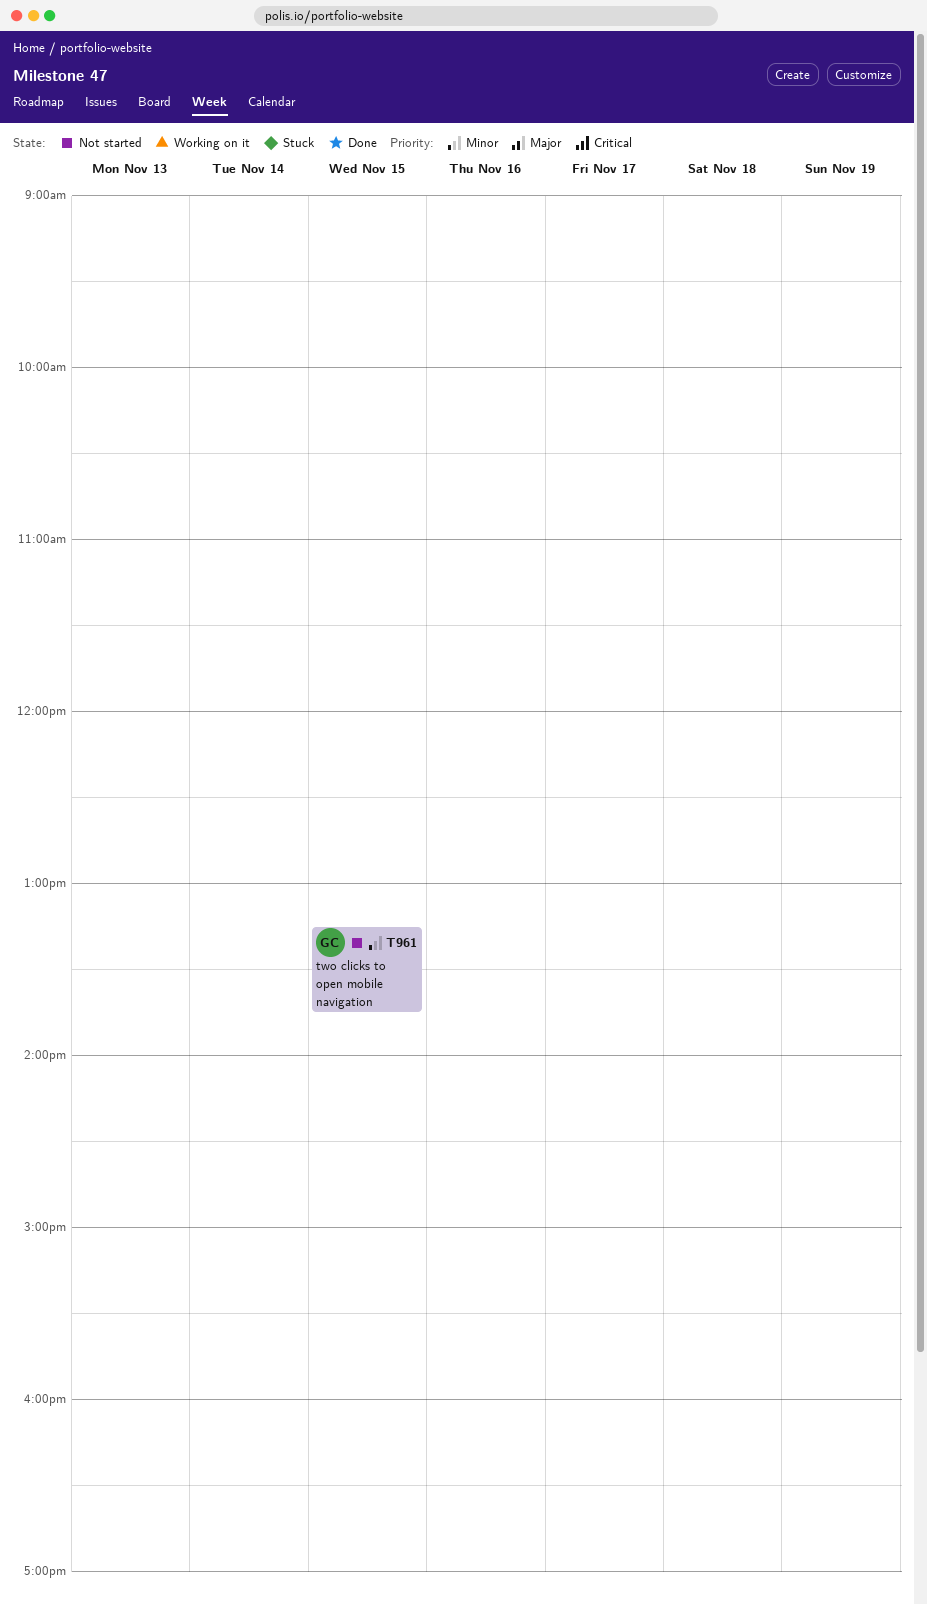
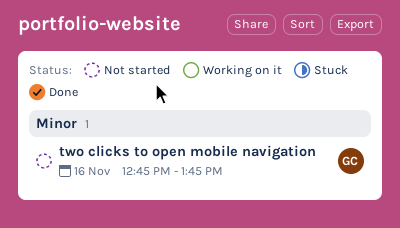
two clicks to open mobile navigation, day: Nov 15 -> Nov 16
two clicks to open mobile navigation, begins: 13:15 -> 12:45

